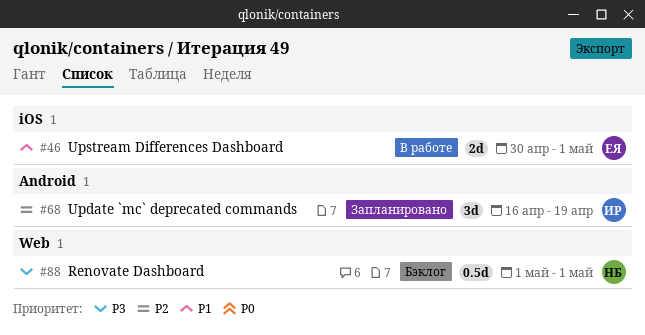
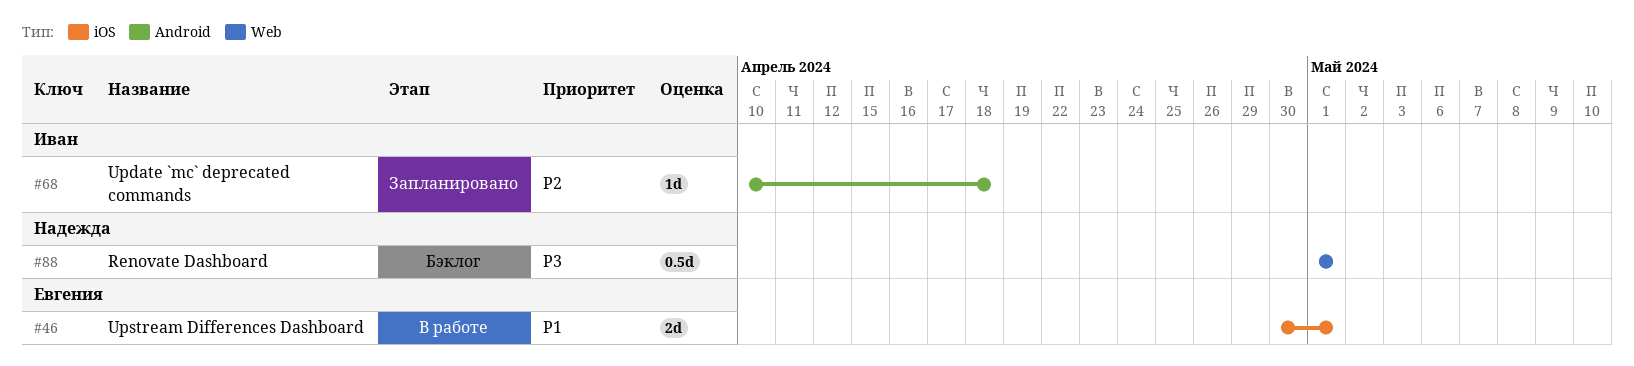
#68, estimate: 3d -> 1d
#68, start: Apr 16 -> Apr 10
#68, due: Apr 19 -> Apr 18

